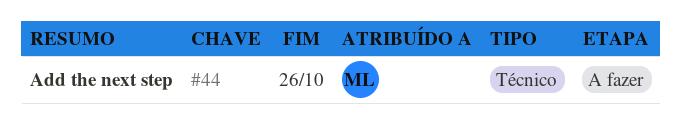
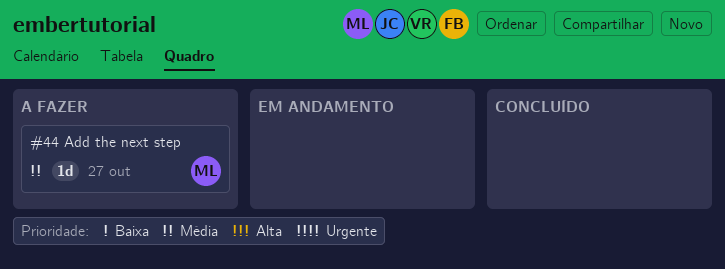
#44, due: Oct 26 -> Oct 27

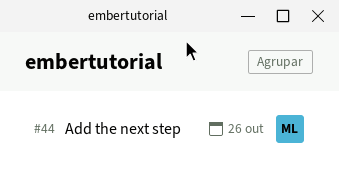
#44, due: Oct 27 -> Oct 26

